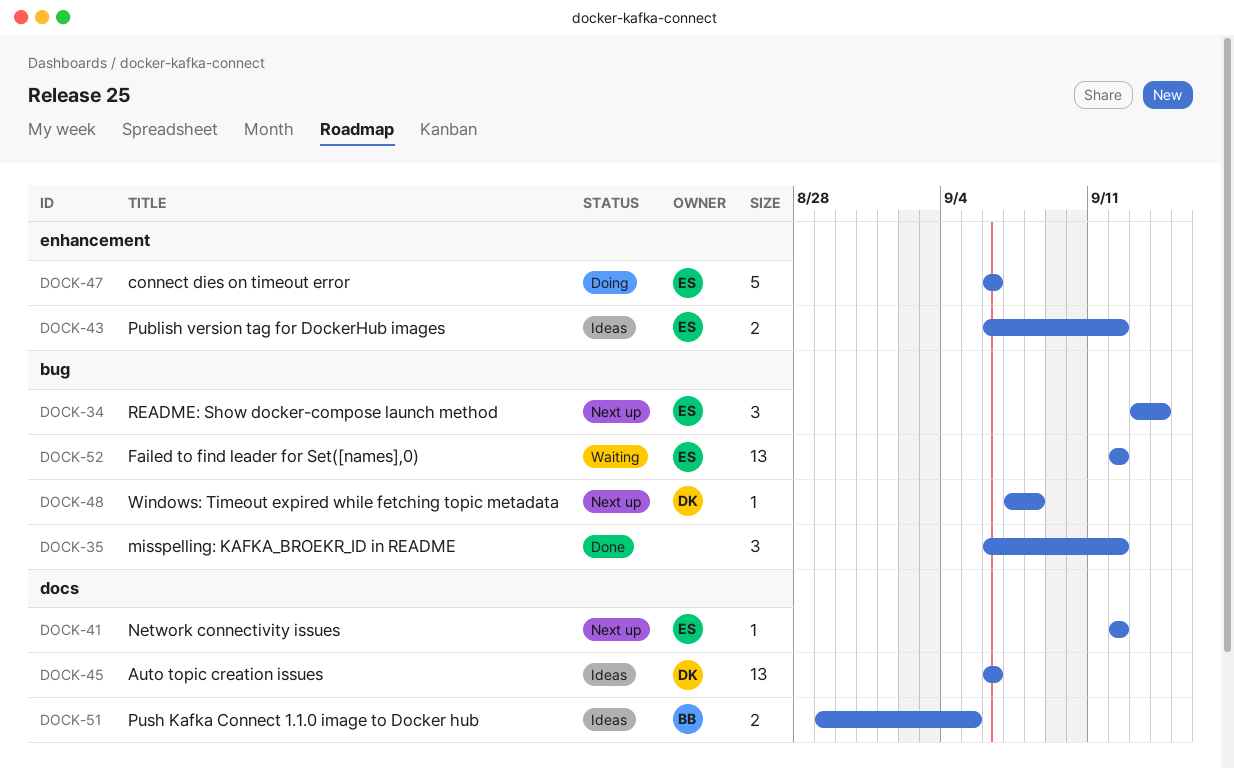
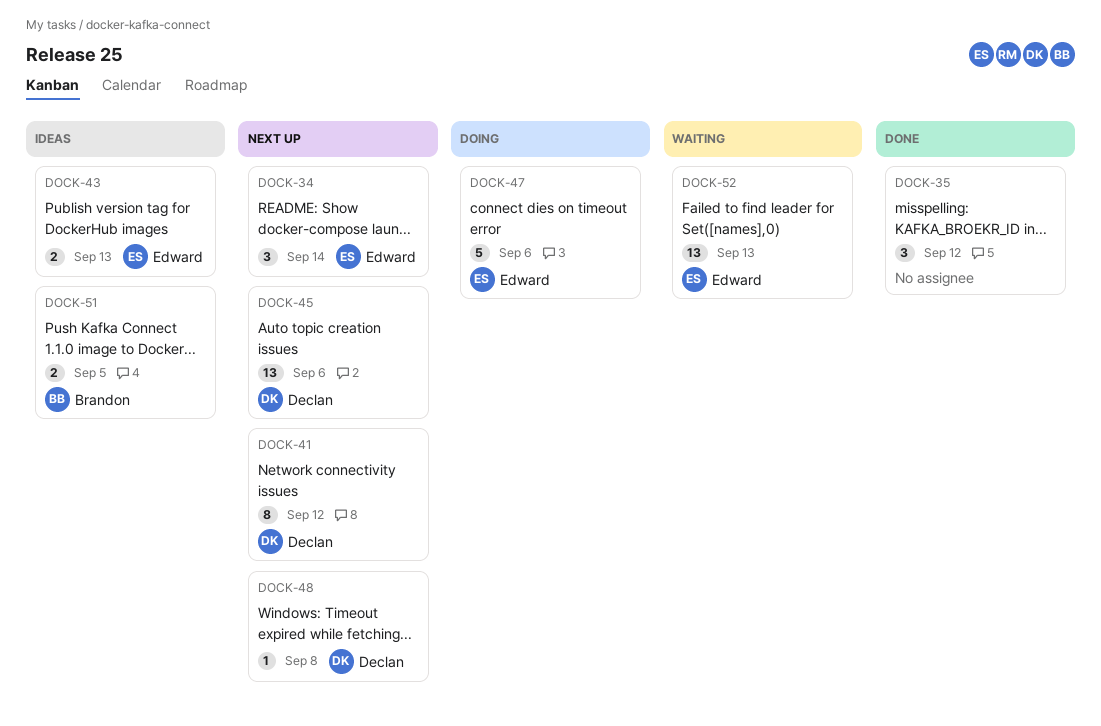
DOCK-41, owner: Edward -> Declan
DOCK-41, estimate: 1 -> 8
DOCK-43, due: Sep 12 -> Sep 13
DOCK-45, status: Ideas -> Next up
DOCK-52, due: Sep 12 -> Sep 13

